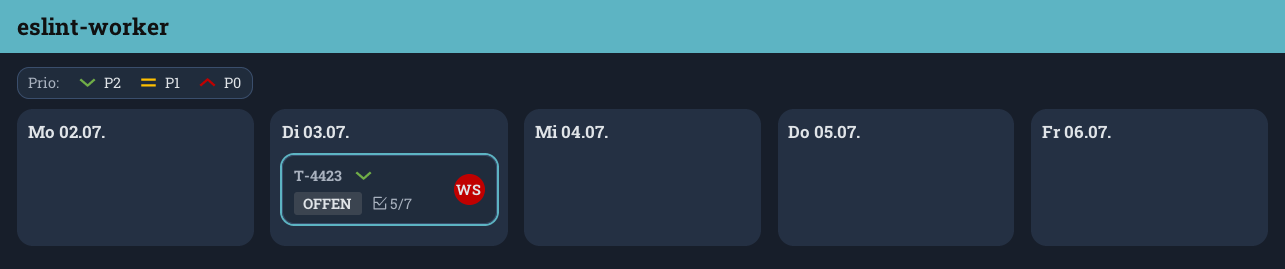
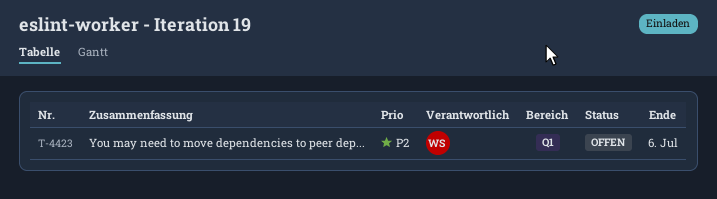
T-4423, due: Jul 3 -> Jul 6

